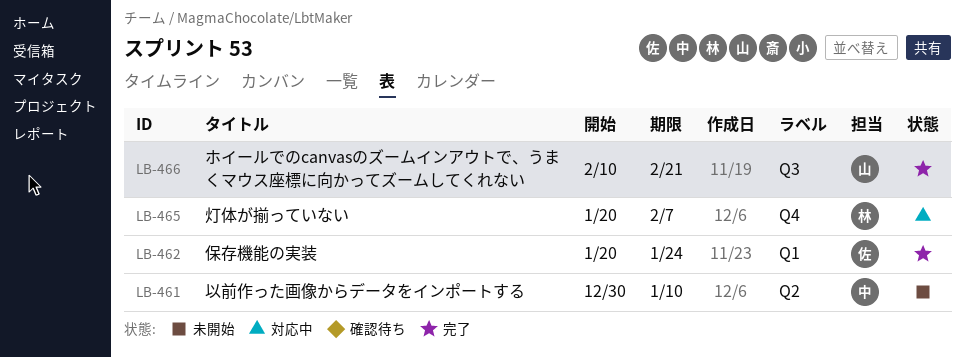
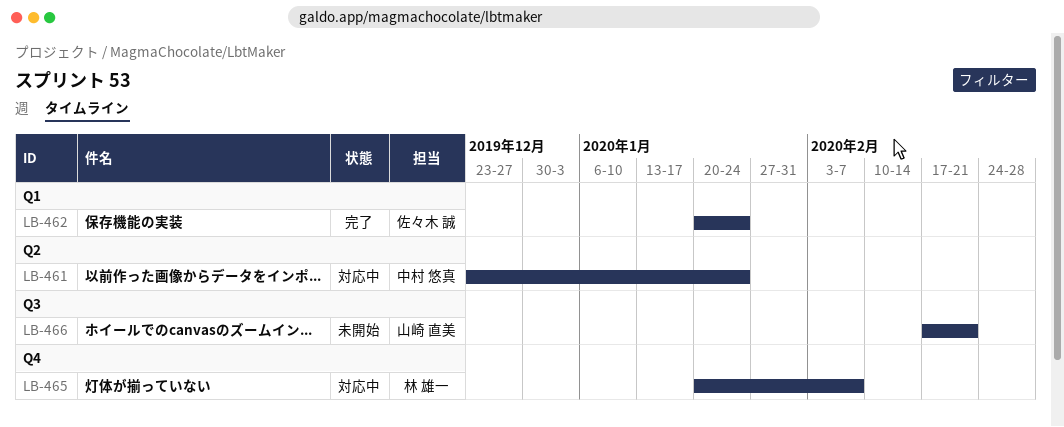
LB-461, status: 未開始 -> 対応中
LB-461, start: Dec 30 -> Dec 23
LB-461, due: Jan 10 -> Jan 24
LB-466, status: 完了 -> 未開始
LB-466, start: Feb 10 -> Feb 17

